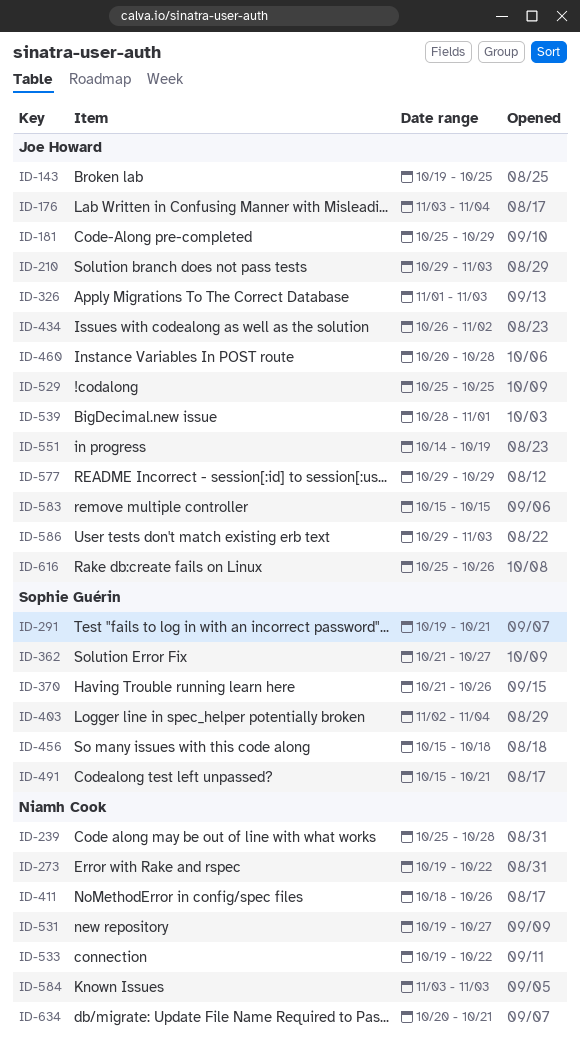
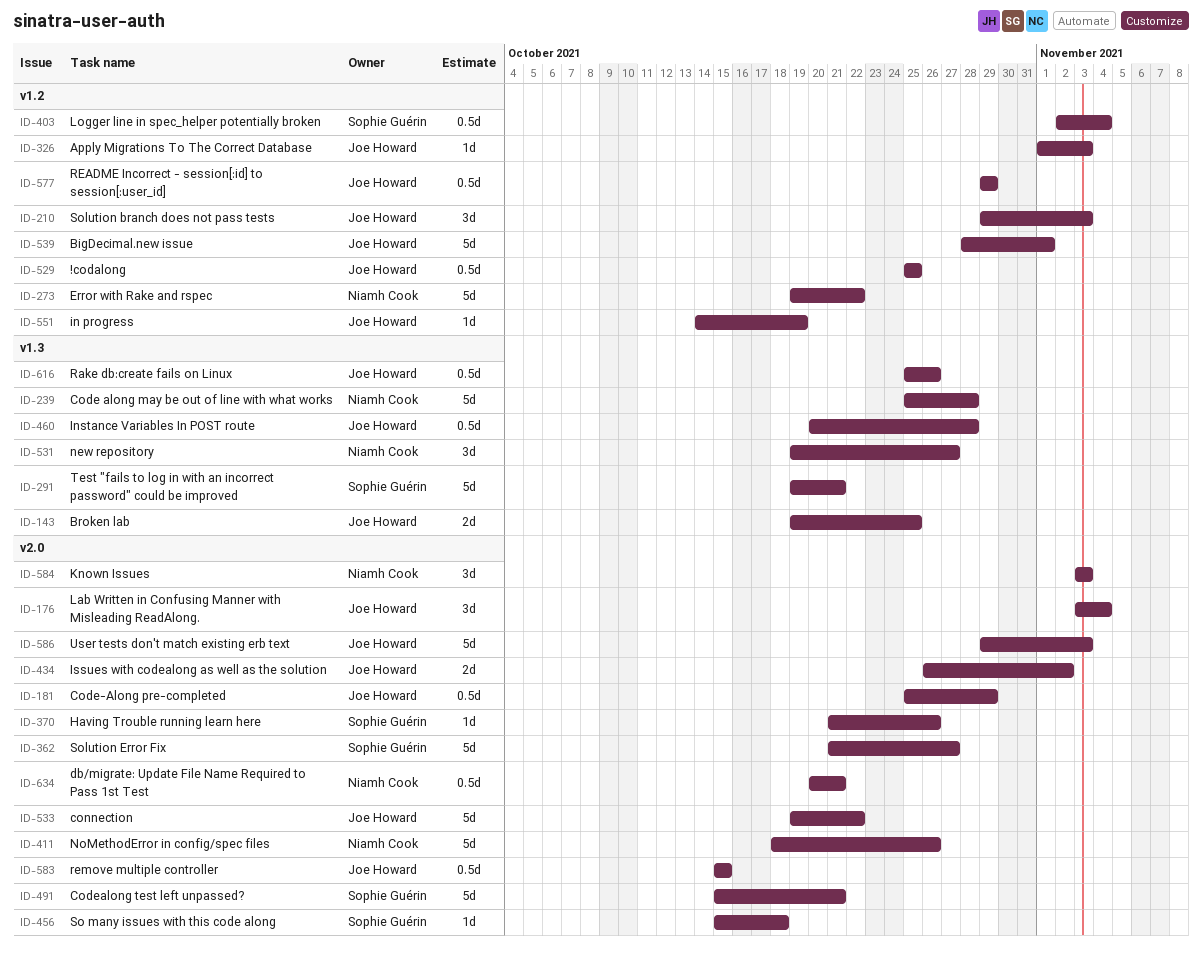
ID-533, owner: Niamh Cook -> Joe Howard

